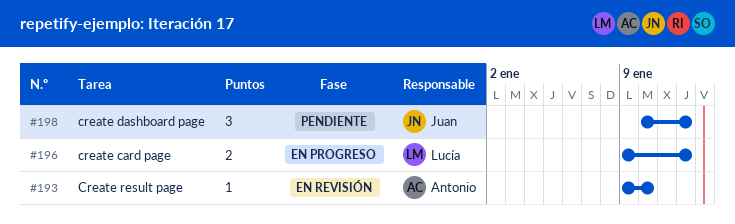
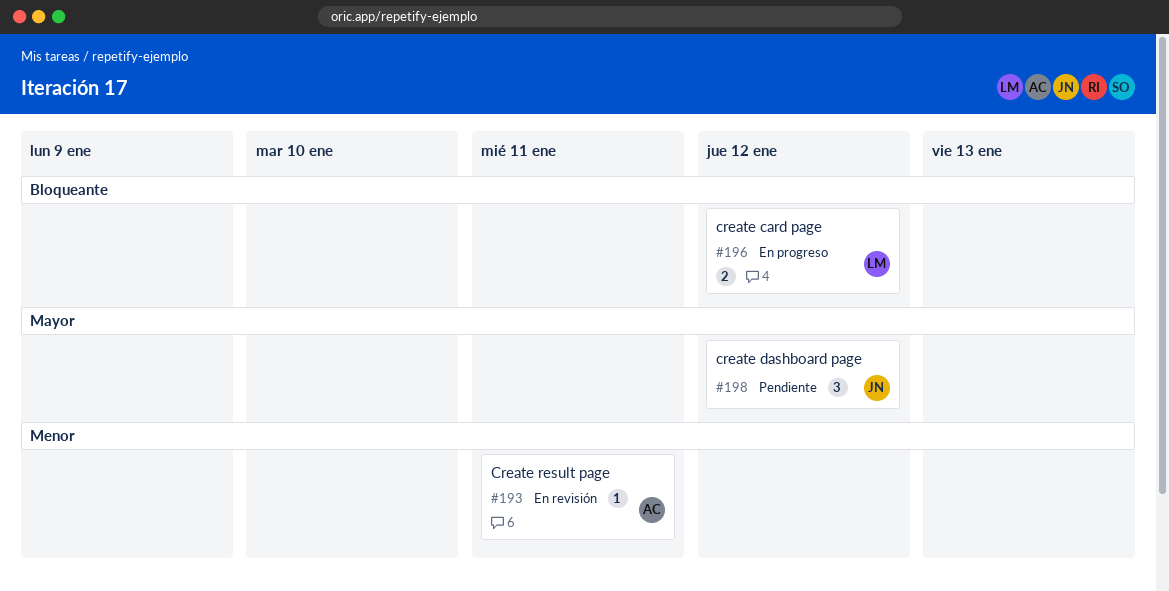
#193, due: Jan 10 -> Jan 11

